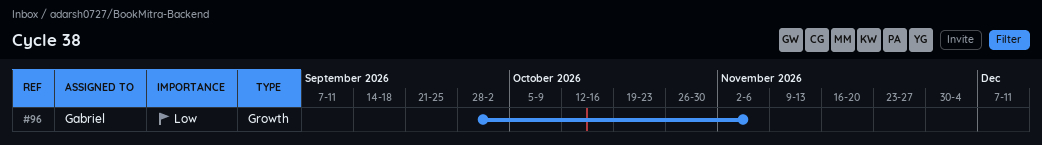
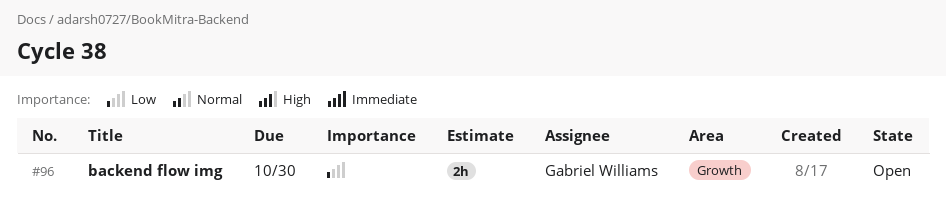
#96, due: Nov 6 -> Oct 30

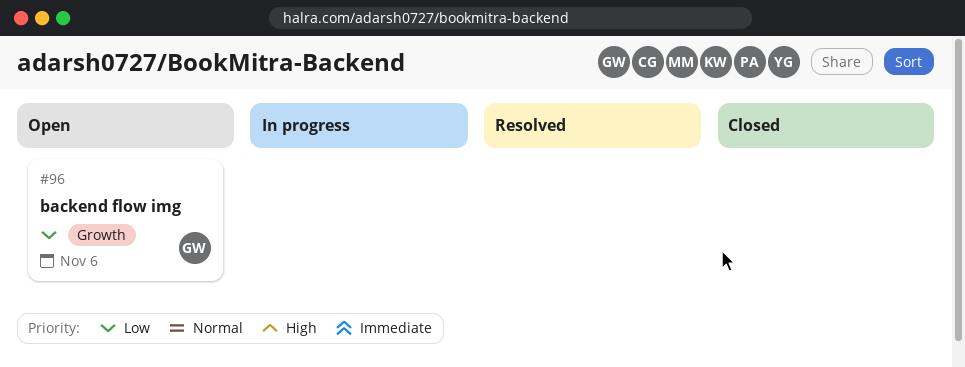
#96, due: Oct 30 -> Nov 6

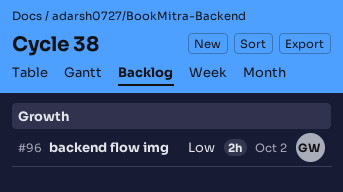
#96, due: Nov 6 -> Oct 2

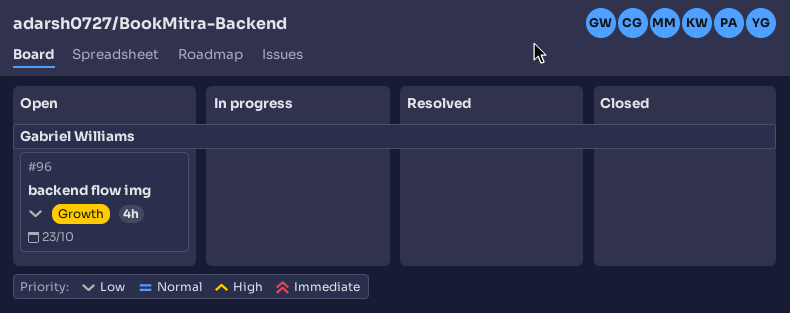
#96, estimate: 2h -> 4h
#96, due: Oct 2 -> Oct 23

